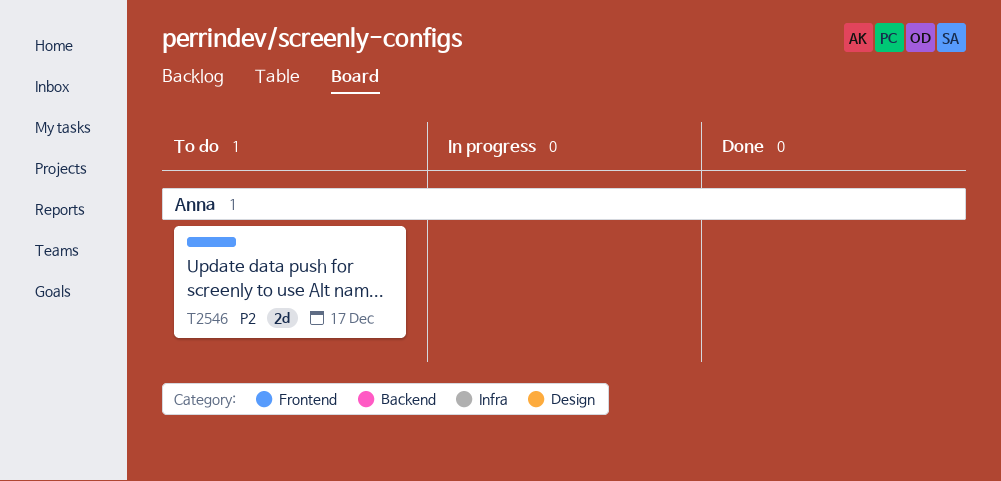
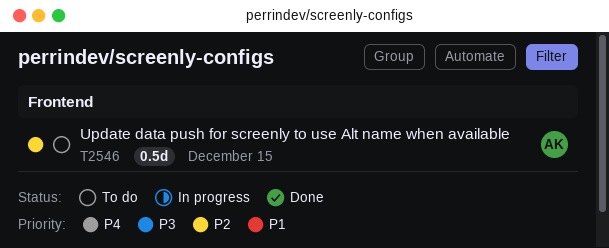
T2546, estimate: 2d -> 0.5d
T2546, due: Dec 17 -> Dec 15

